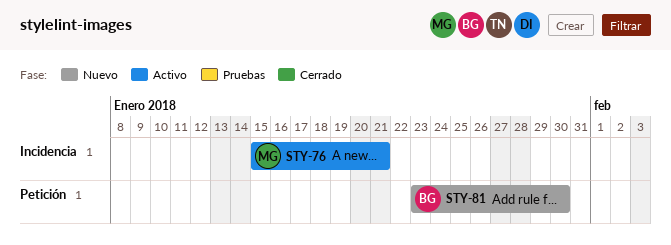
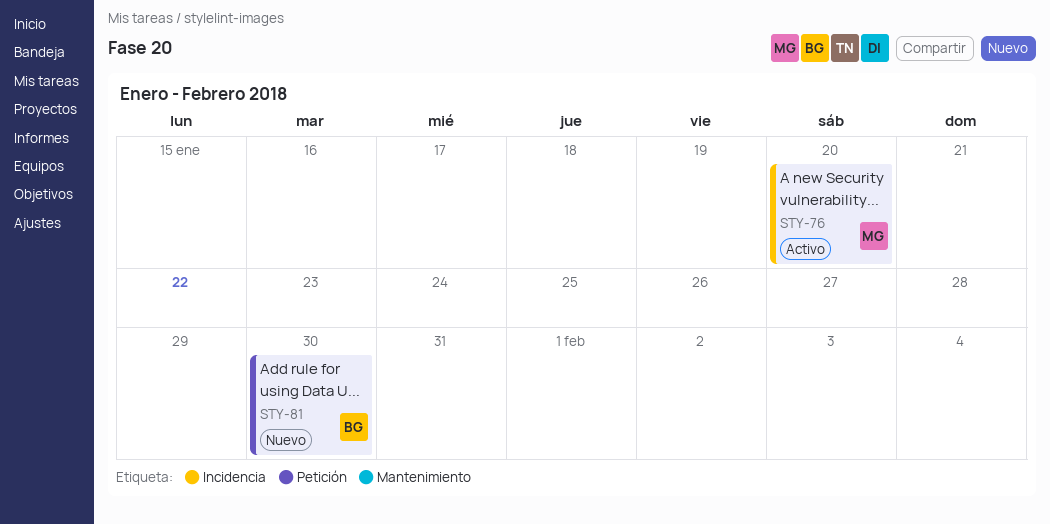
STY-76, due: Jan 21 -> Jan 20

